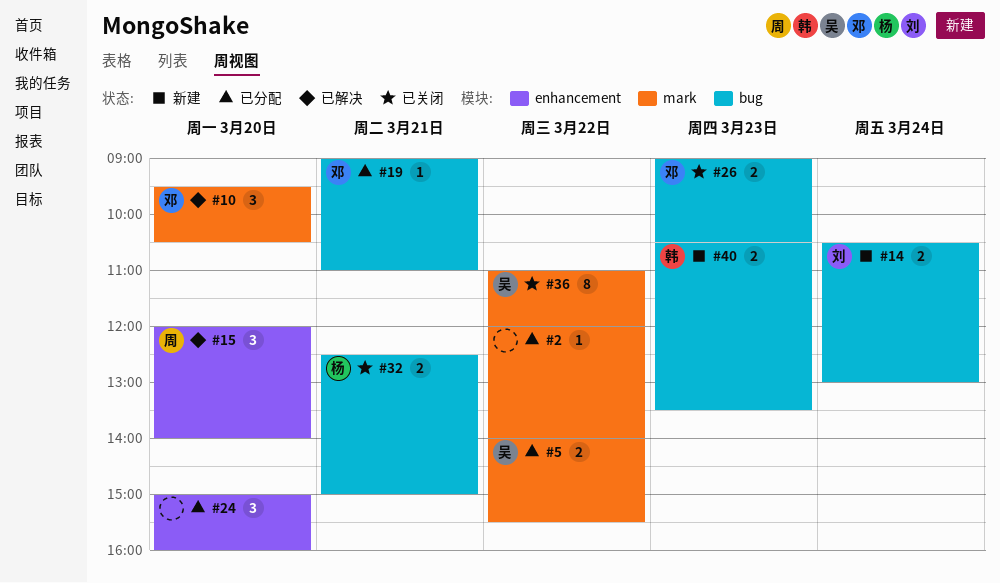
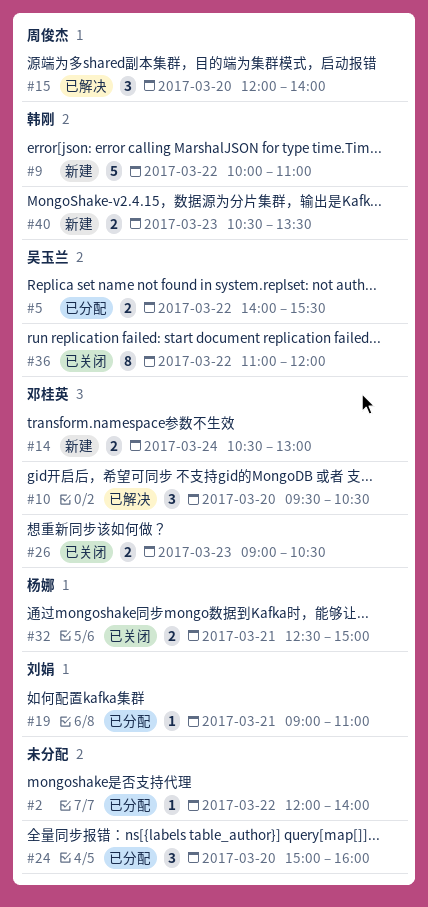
#9: none -> present
#14, owner: 刘娟 -> 邓桂英
#19, owner: 邓桂英 -> 刘娟

